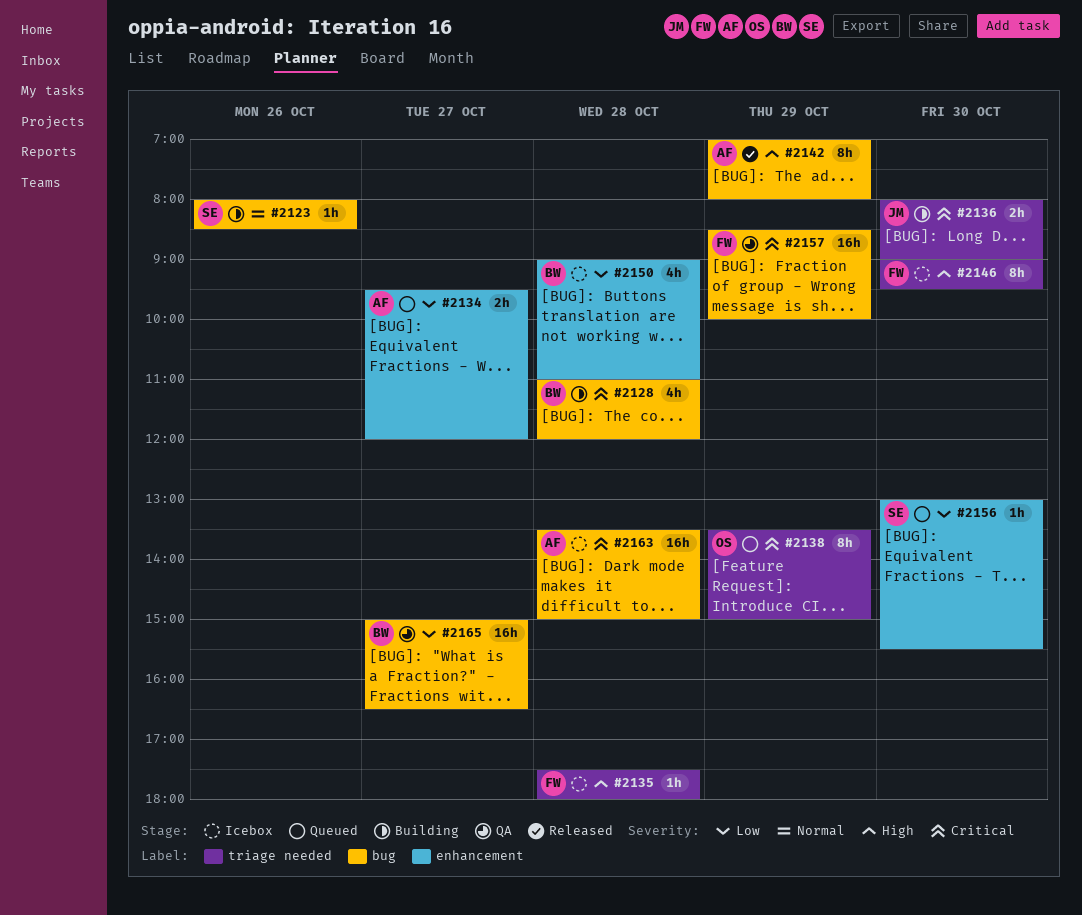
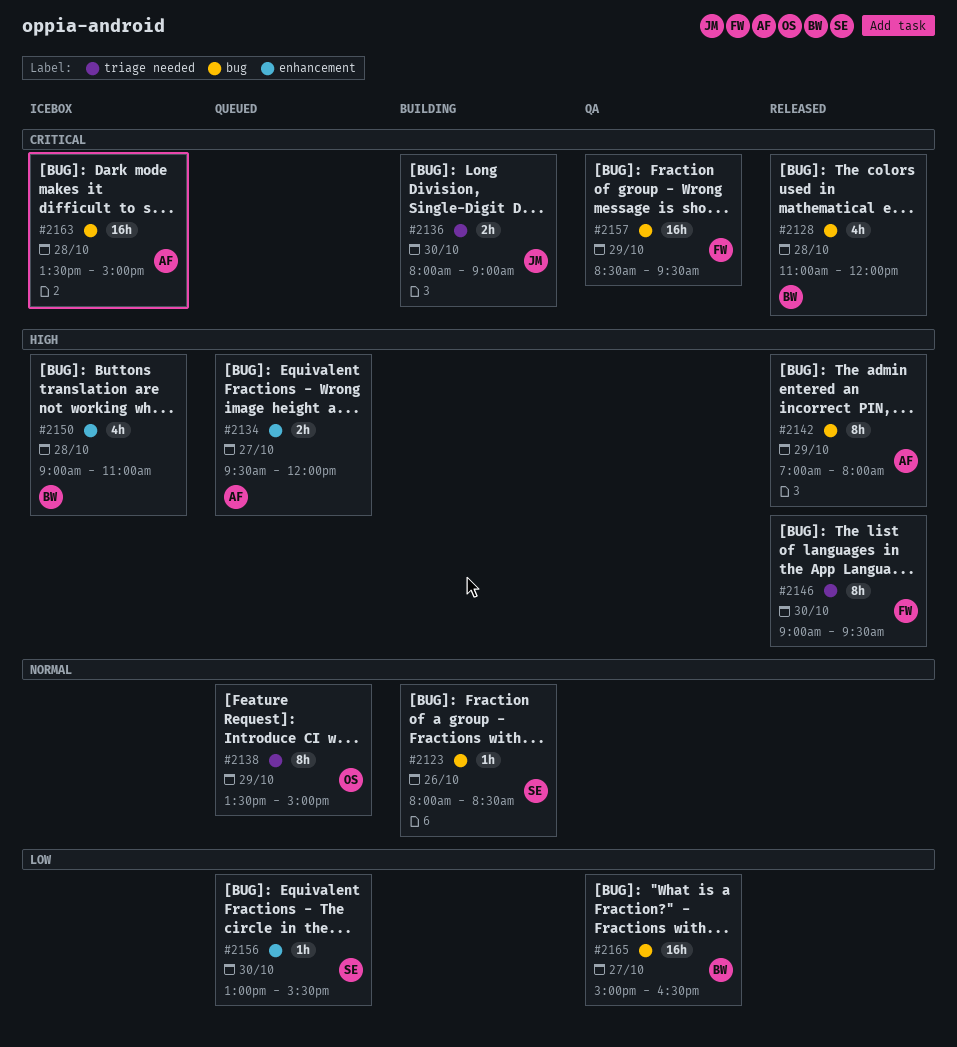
#2128, status: Building -> Released
#2134, priority: Low -> High
#2135: present -> none
#2138, priority: Critical -> Normal
#2146, status: Icebox -> Released
#2150, priority: Low -> High
#2157, ends: 10:00 -> 09:30

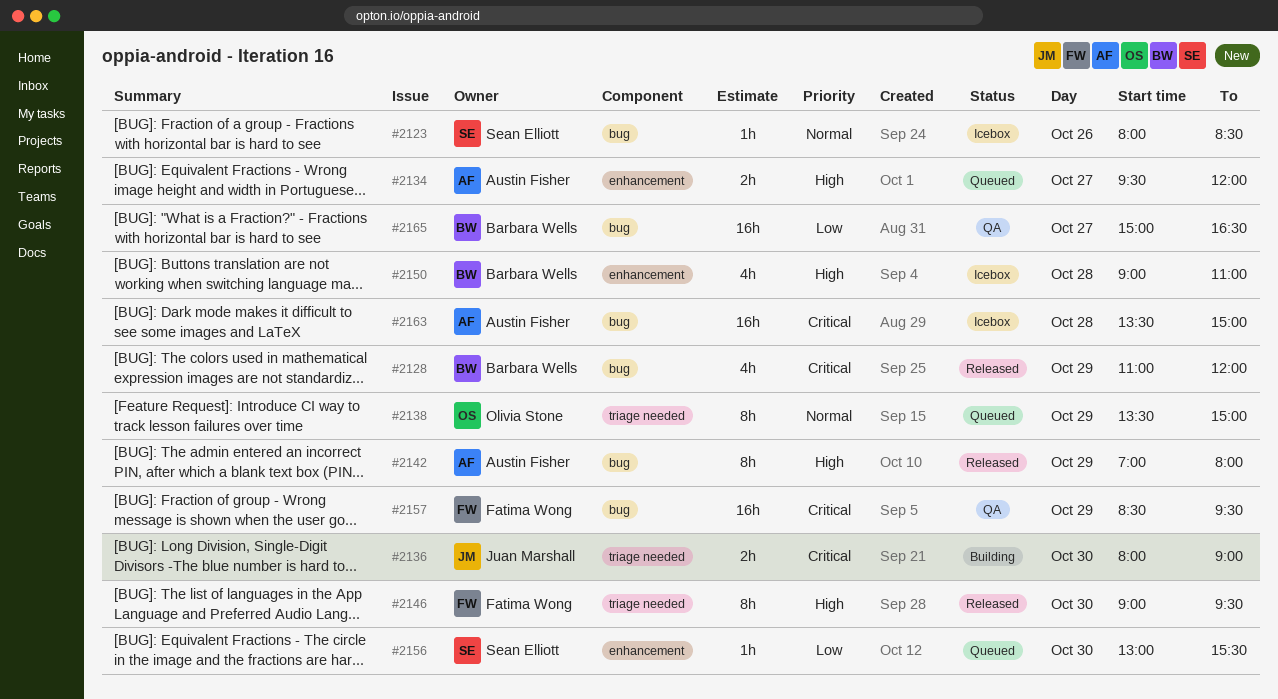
#2123, status: Building -> Icebox
#2128, day: Oct 28 -> Oct 29

